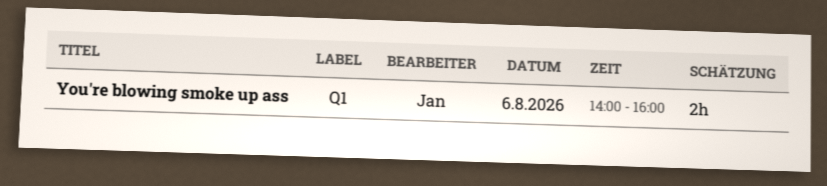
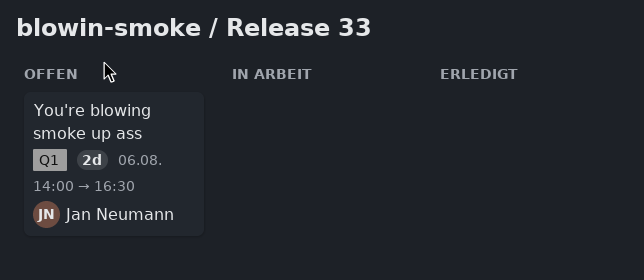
You're blowing smoke up ass, estimate: 2h -> 2d
You're blowing smoke up ass, ends: 16:00 -> 16:30

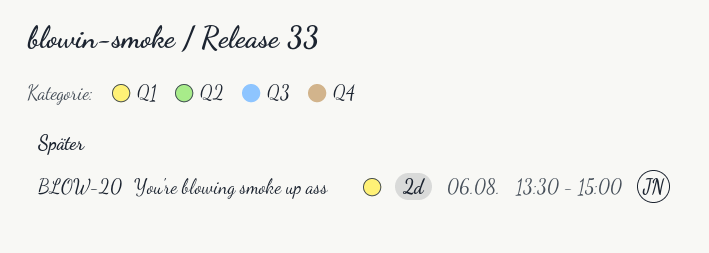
You're blowing smoke up ass, begins: 14:00 -> 13:30
You're blowing smoke up ass, ends: 16:30 -> 15:00

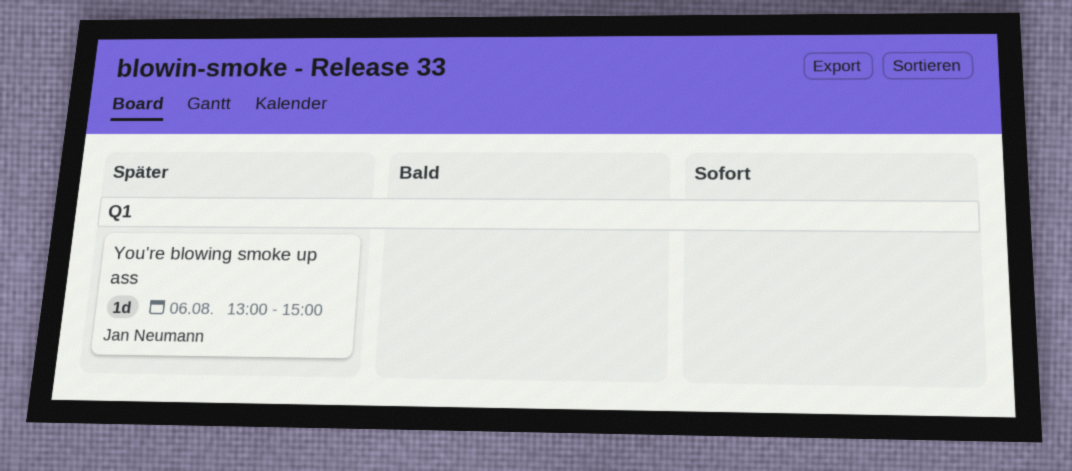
You're blowing smoke up ass, estimate: 2d -> 1d
You're blowing smoke up ass, begins: 13:30 -> 13:00

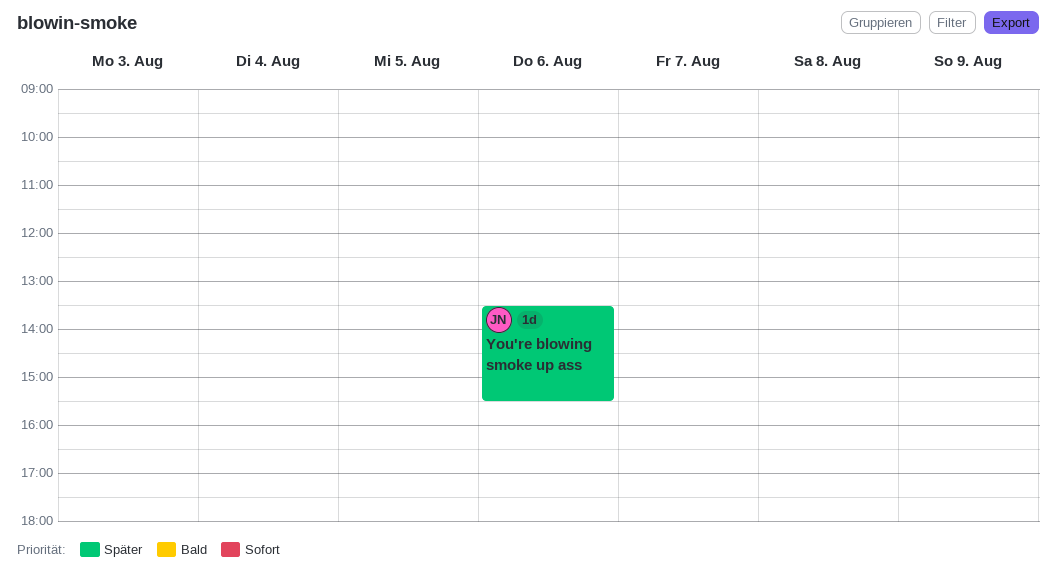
You're blowing smoke up ass, begins: 13:00 -> 13:30
You're blowing smoke up ass, ends: 15:00 -> 15:30

